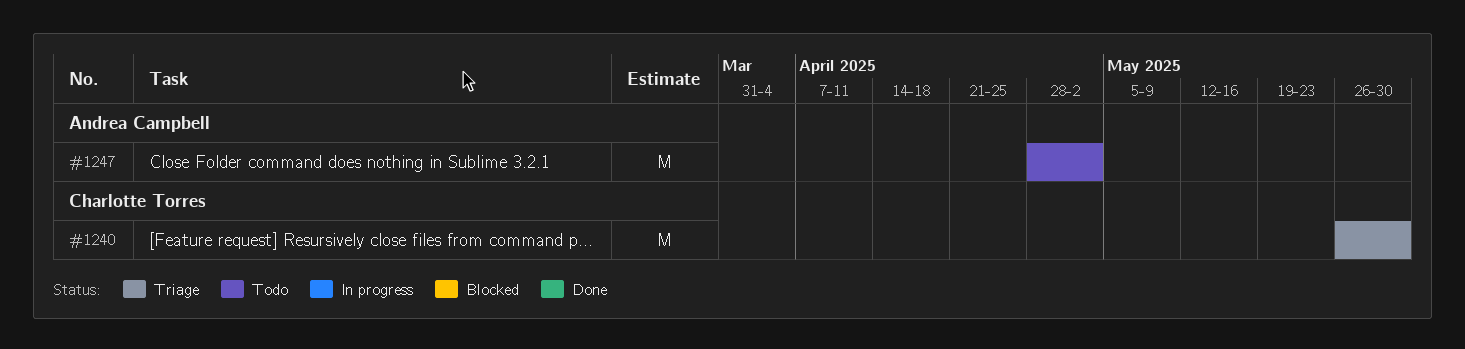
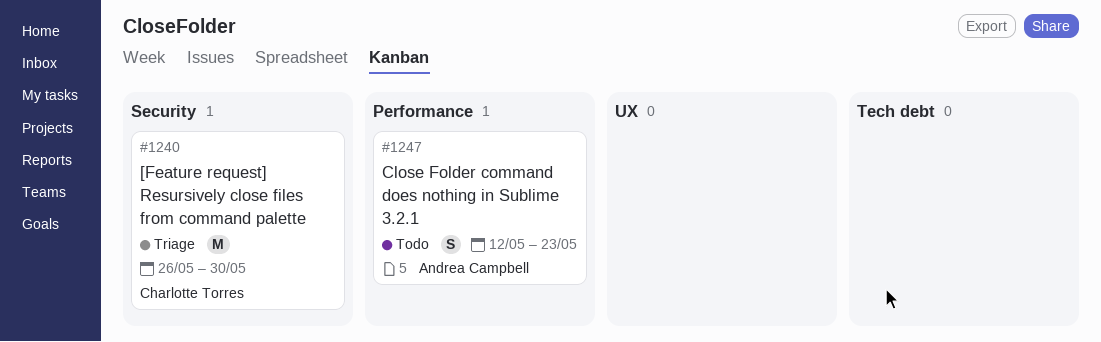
#1247, estimate: M -> S
#1247, start: Apr 28 -> May 12
#1247, due: May 2 -> May 23

